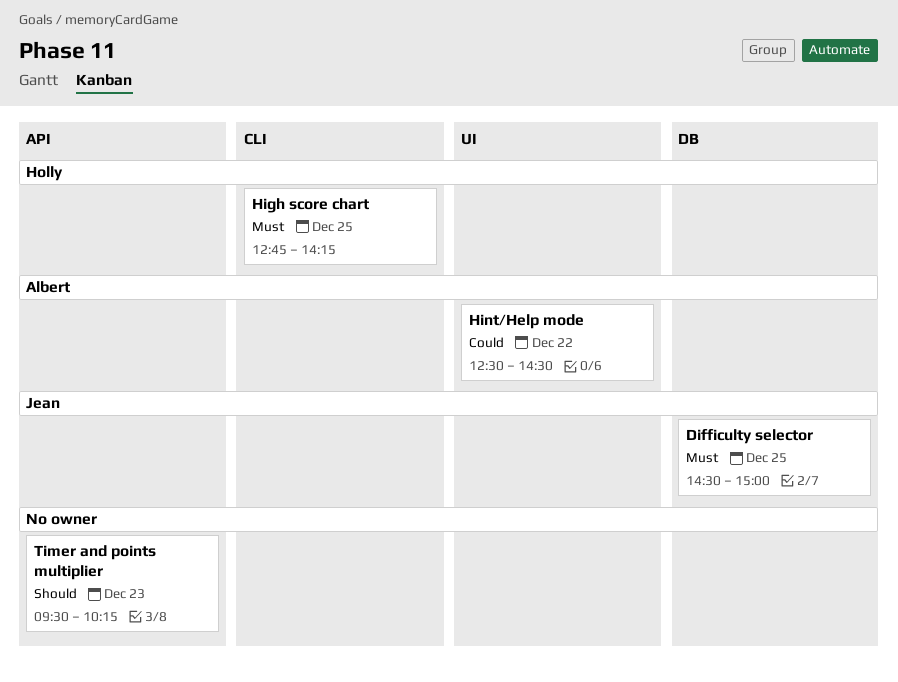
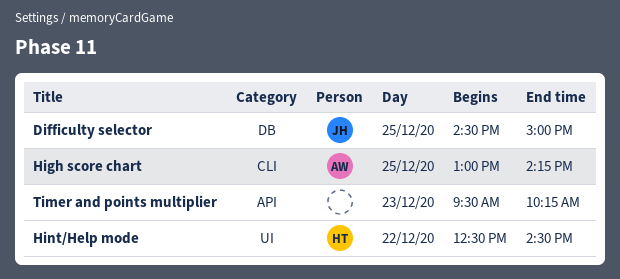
High score chart, owner: Holly -> Albert
High score chart, begins: 12:45 -> 13:00
Hint/Help mode, owner: Albert -> Holly

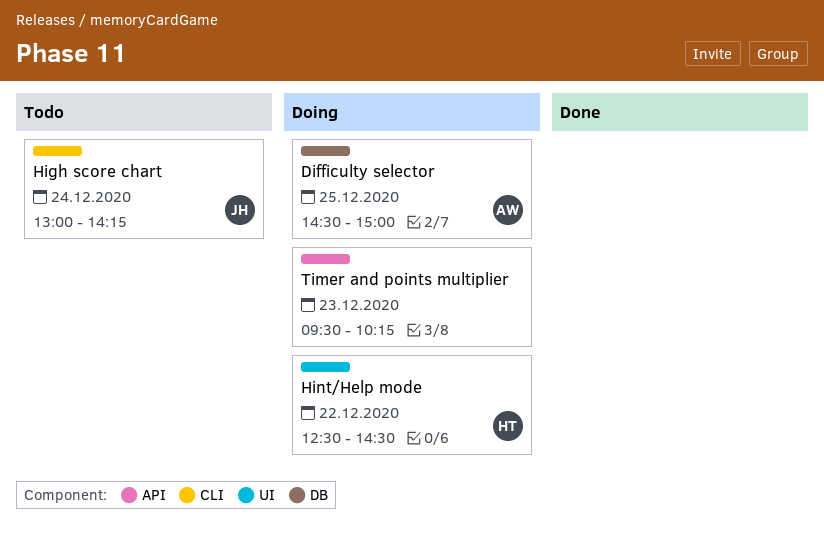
Difficulty selector, owner: JH -> AW
High score chart, owner: AW -> JH
High score chart, day: Dec 25 -> Dec 24

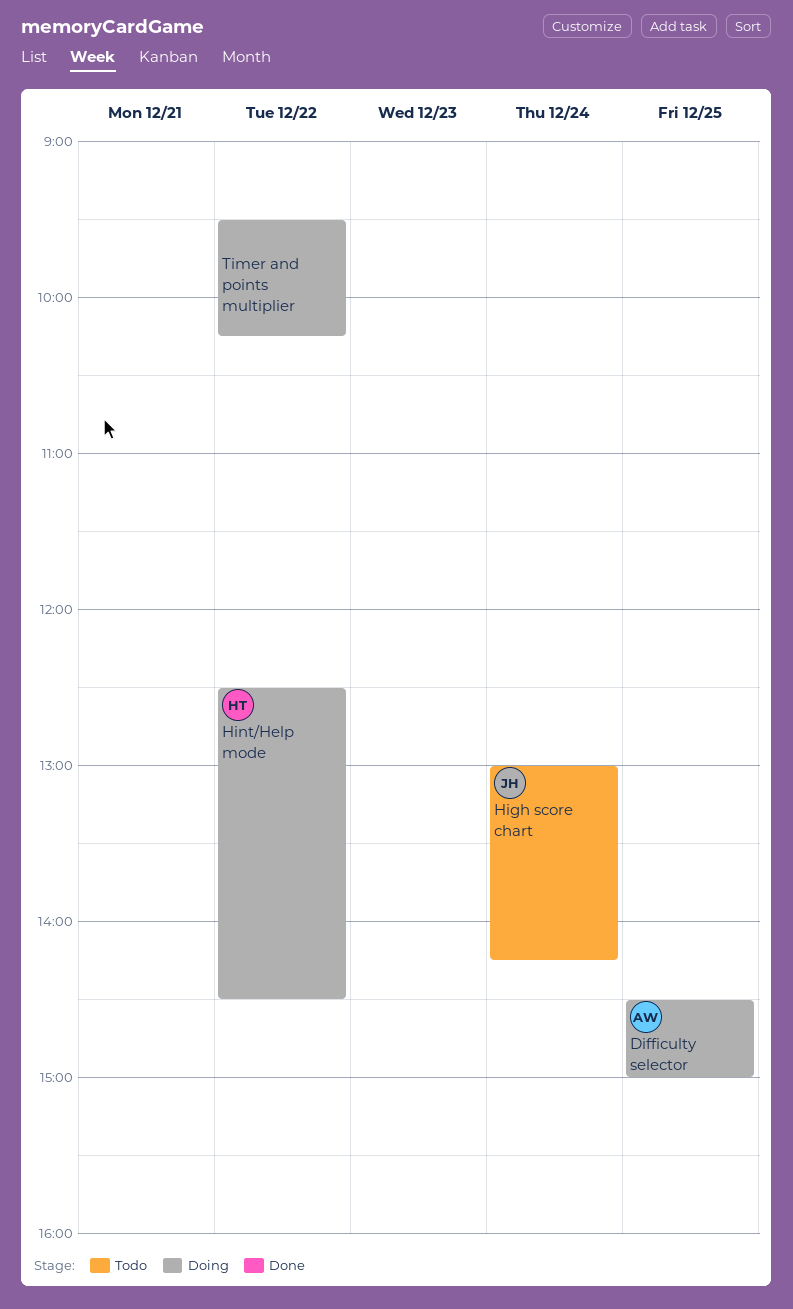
Timer and points multiplier, day: Dec 23 -> Dec 22

